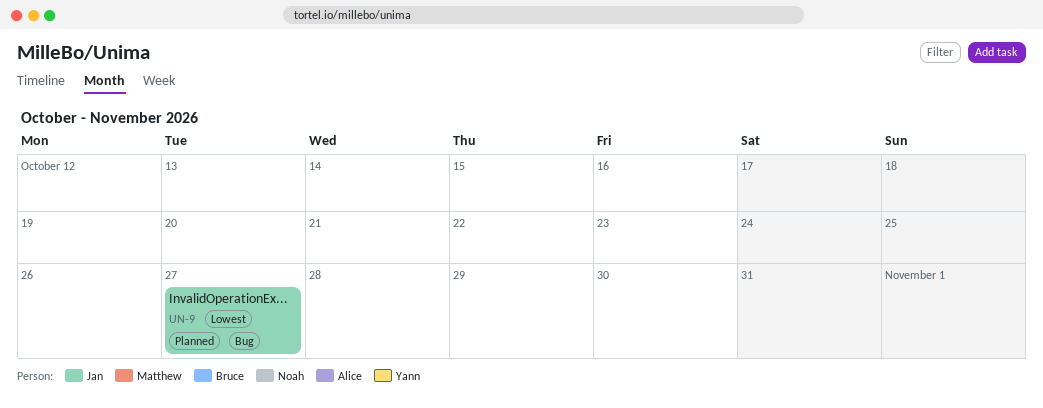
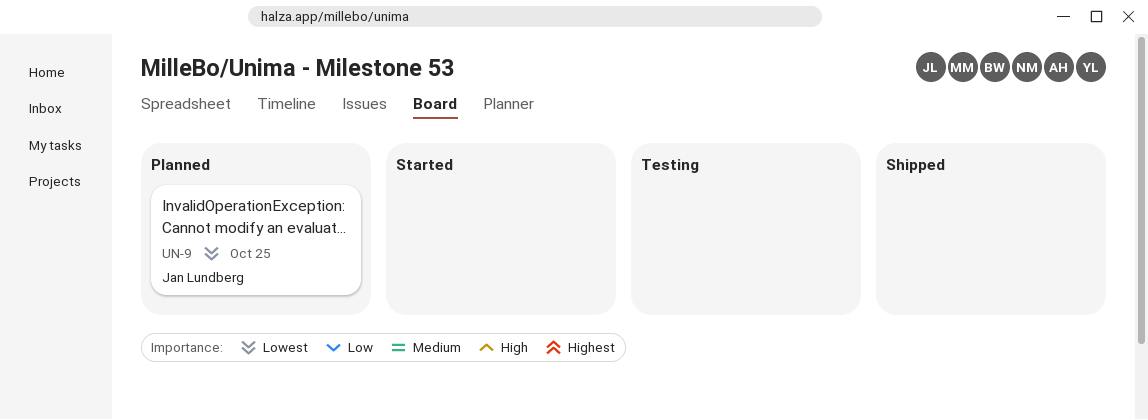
UN-9, due: Oct 27 -> Oct 25

